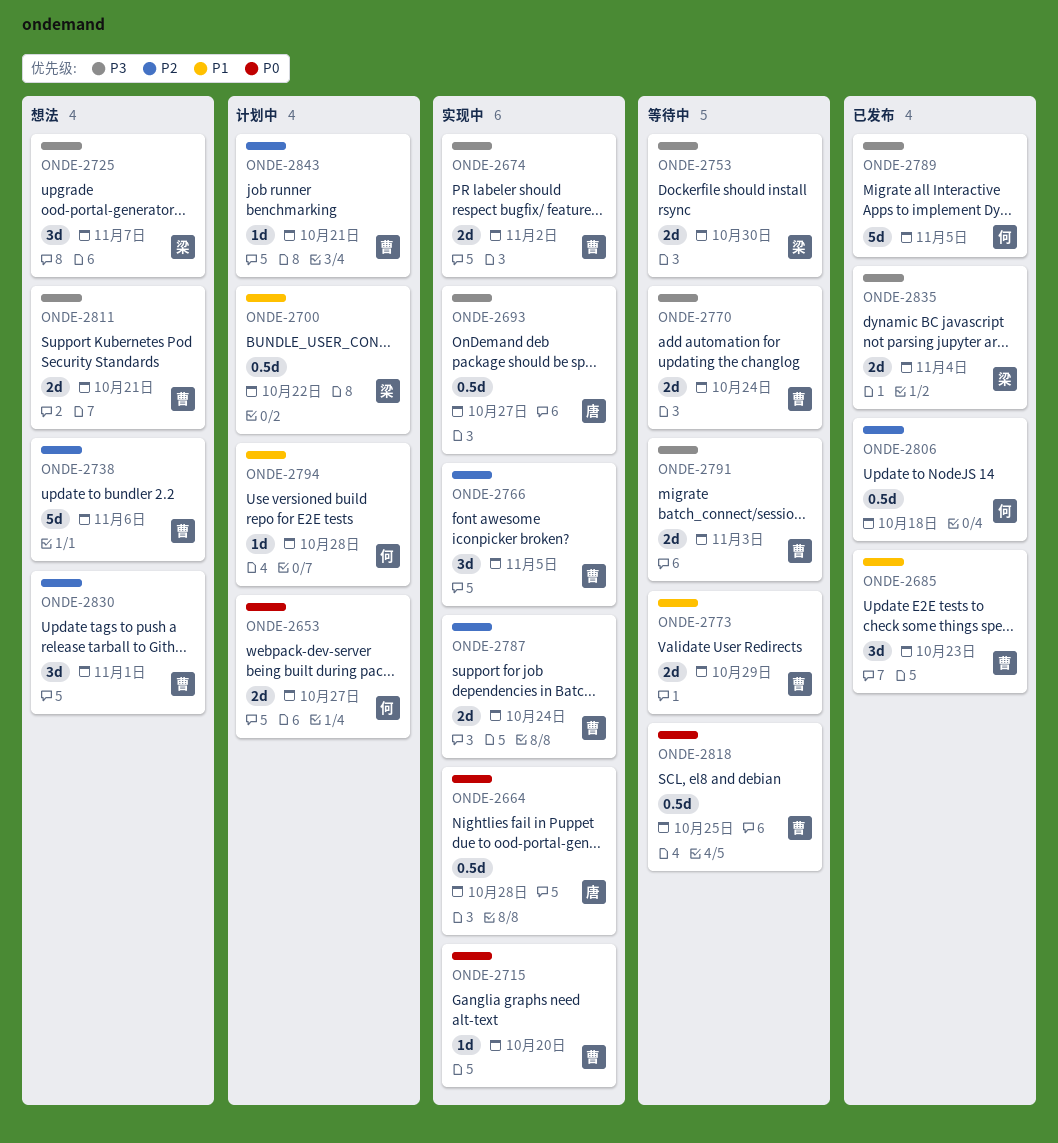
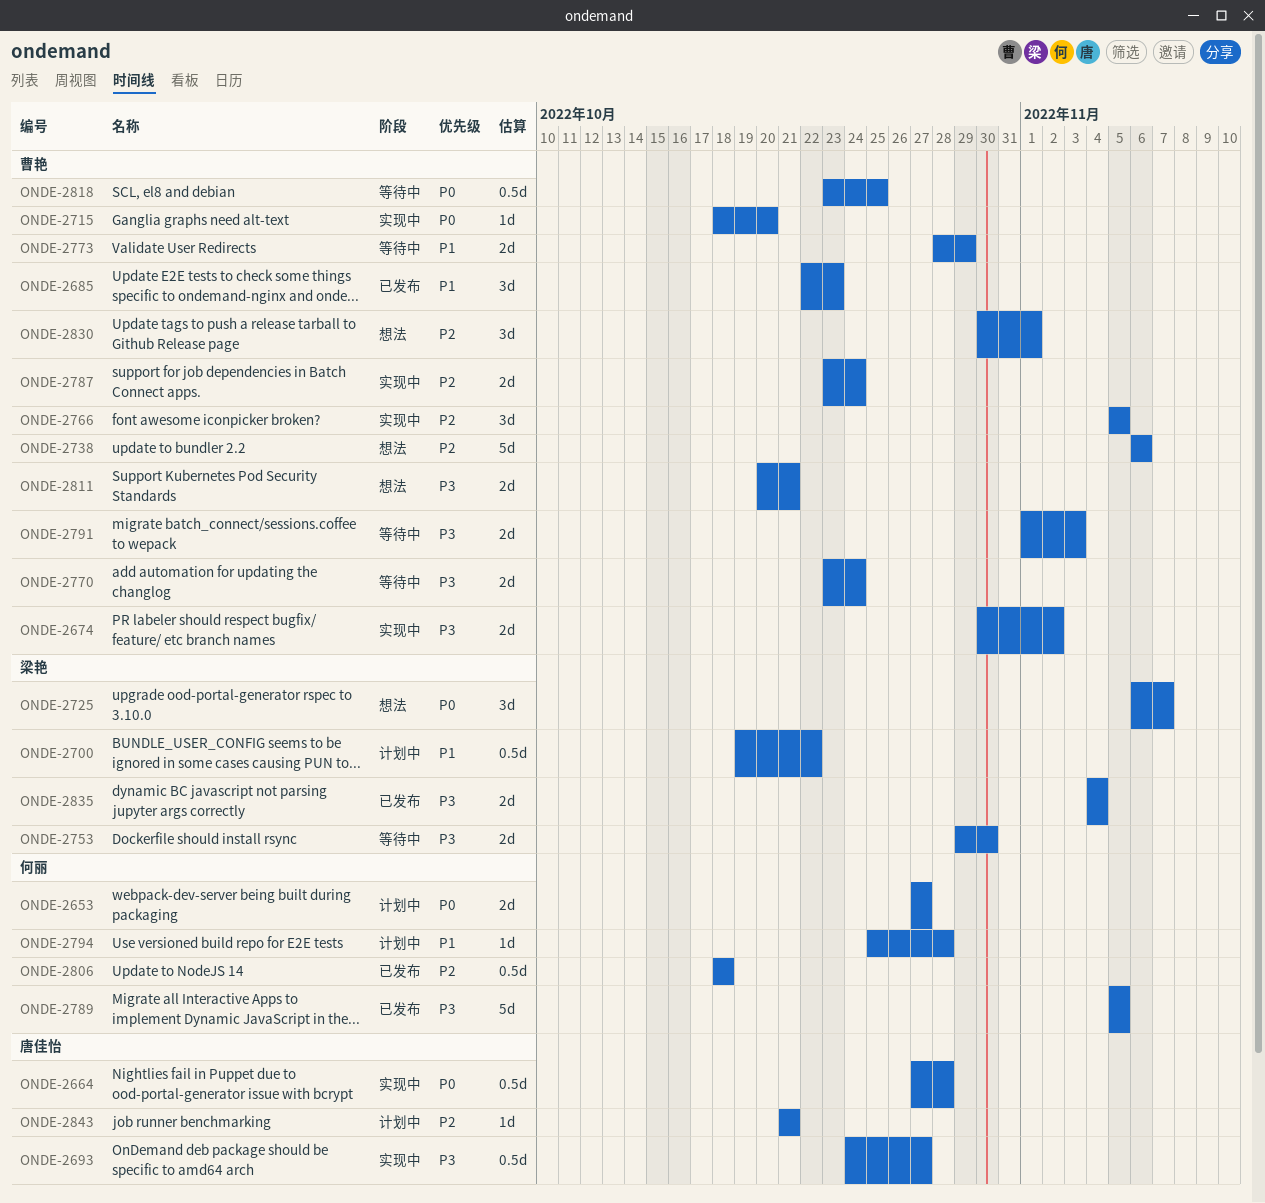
ONDE-2725, priority: P3 -> P0
ONDE-2843, owner: 曹艳 -> 唐佳怡

